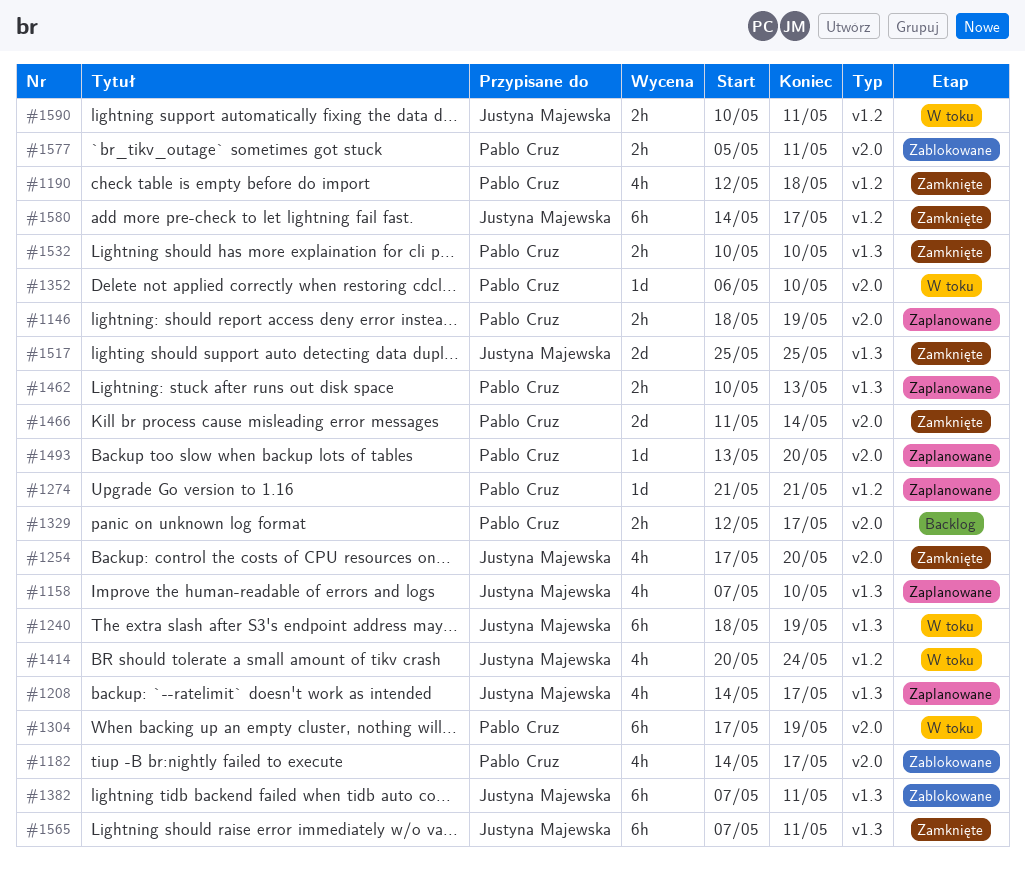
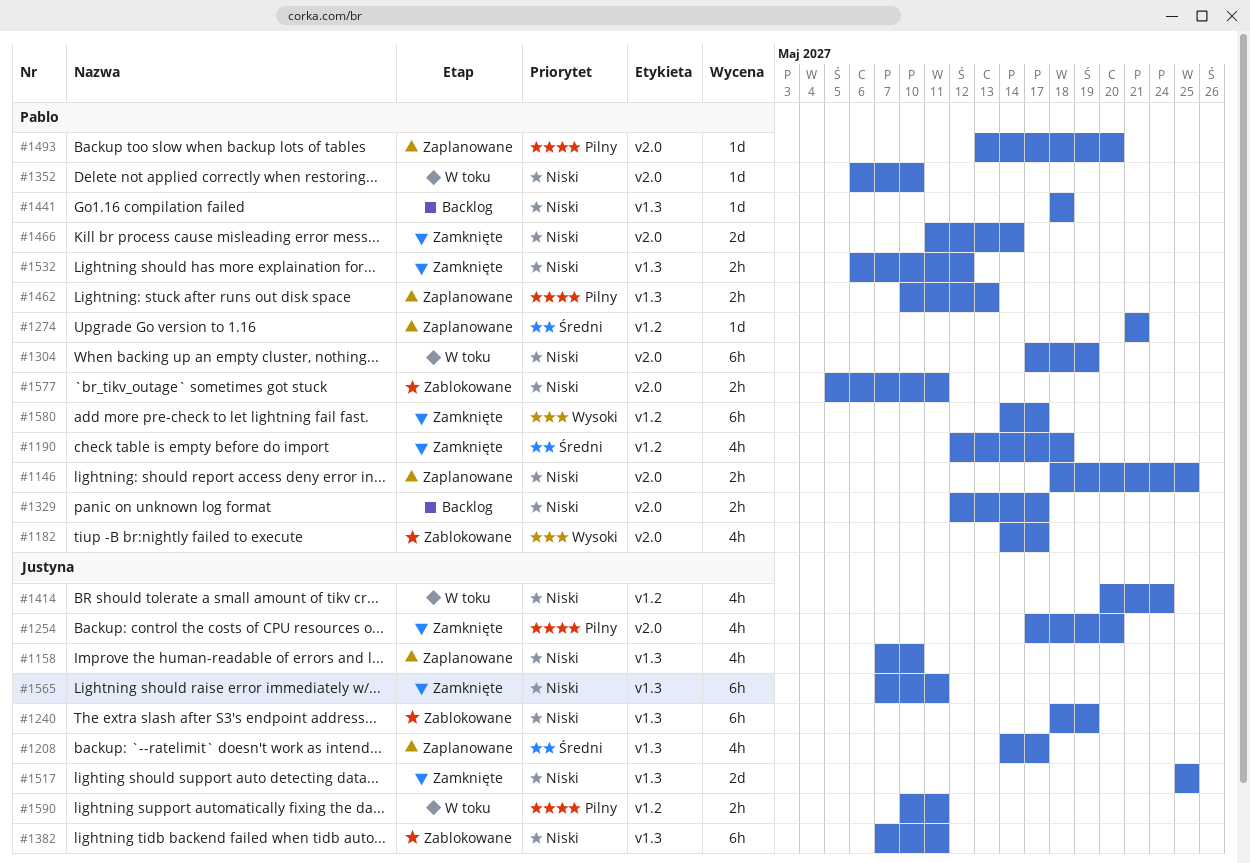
#1146, due: May 19 -> May 25
#1240, status: W toku -> Zablokowane
#1441: none -> present
#1532, start: May 10 -> May 6
#1532, due: May 10 -> May 12
#1580, owner: Justyna Majewska -> Pablo Cruz

